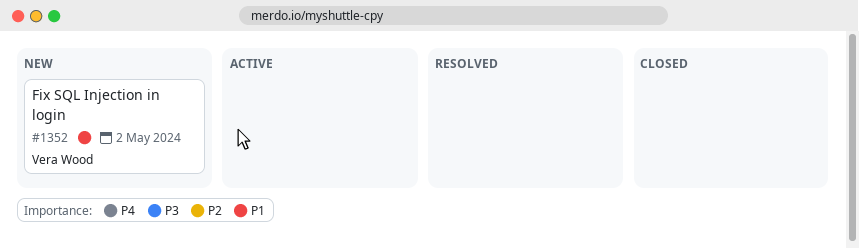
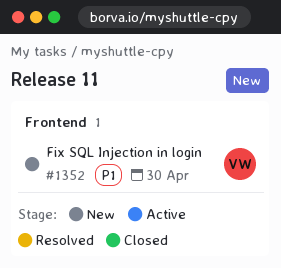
#1352, due: May 2 -> Apr 30

